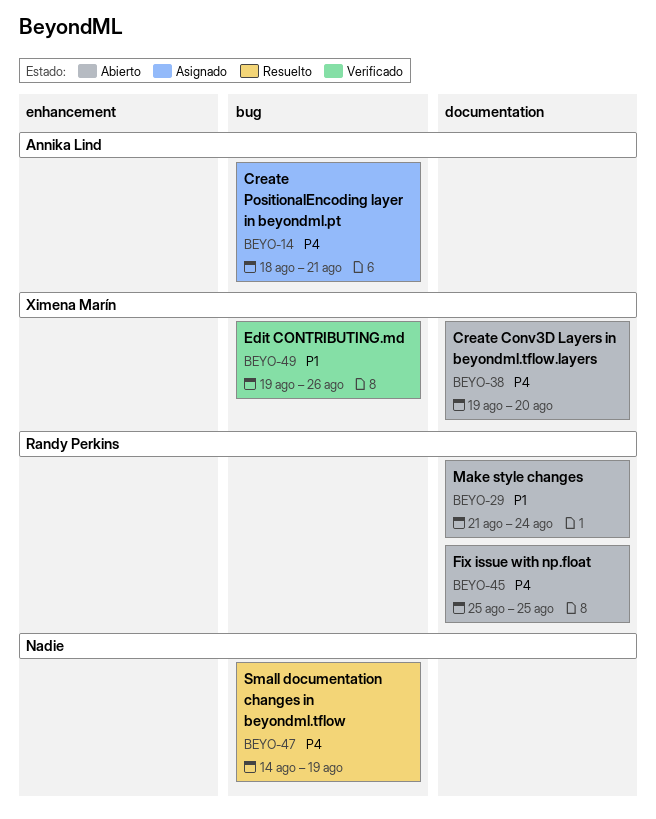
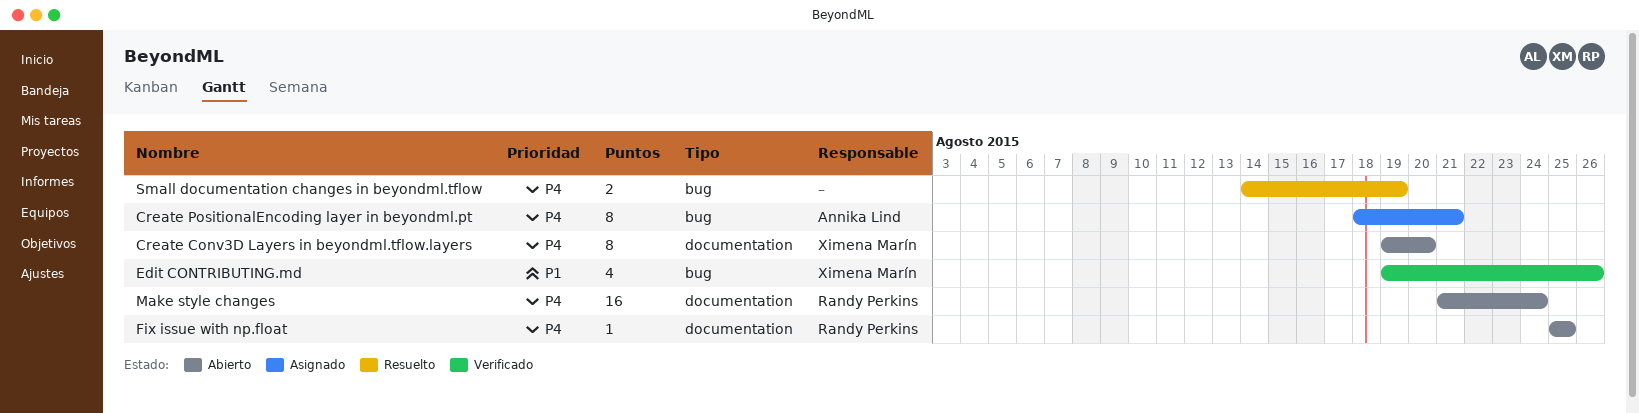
Make style changes, priority: P1 -> P4

